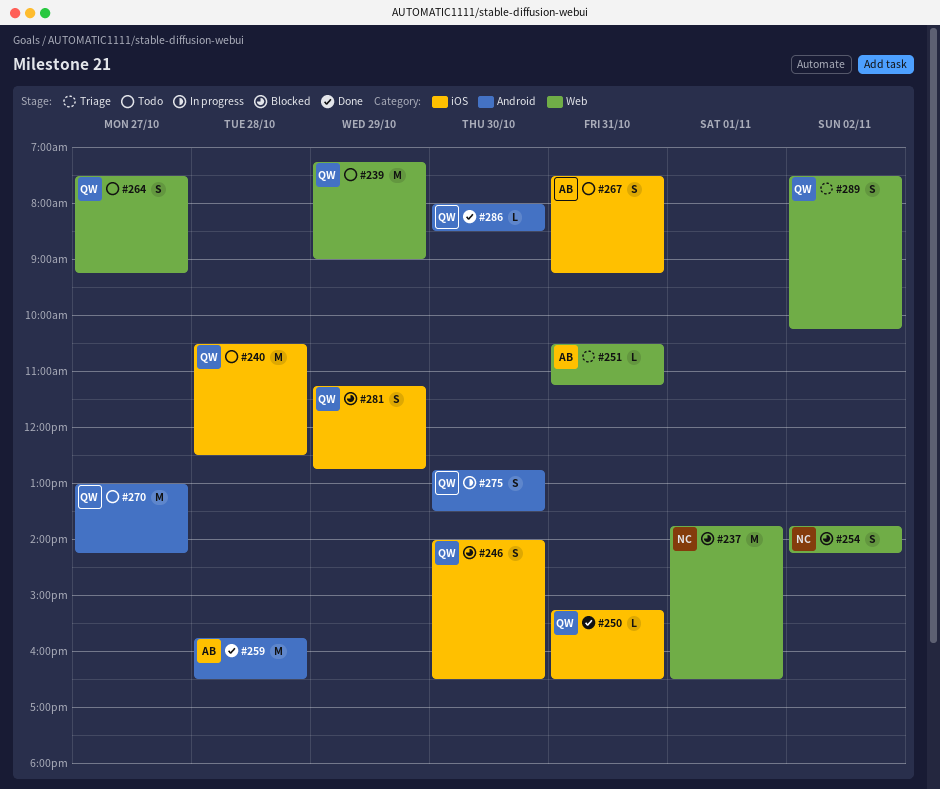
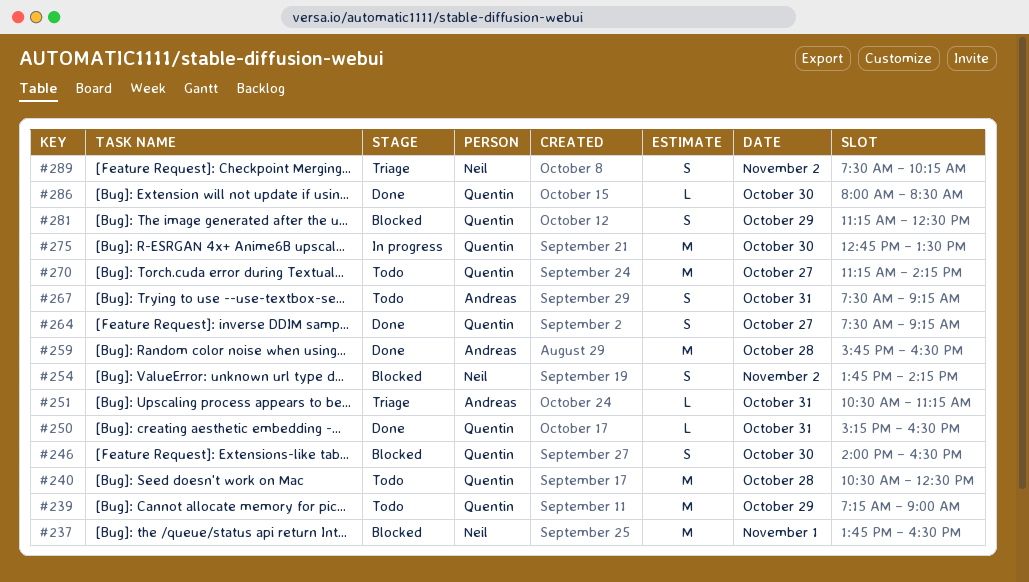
#264, status: Todo -> Done
#270, begins: 13:00 -> 11:15
#275, estimate: S -> M
#281, ends: 12:45 -> 12:30
#289, owner: Quentin -> Neil

